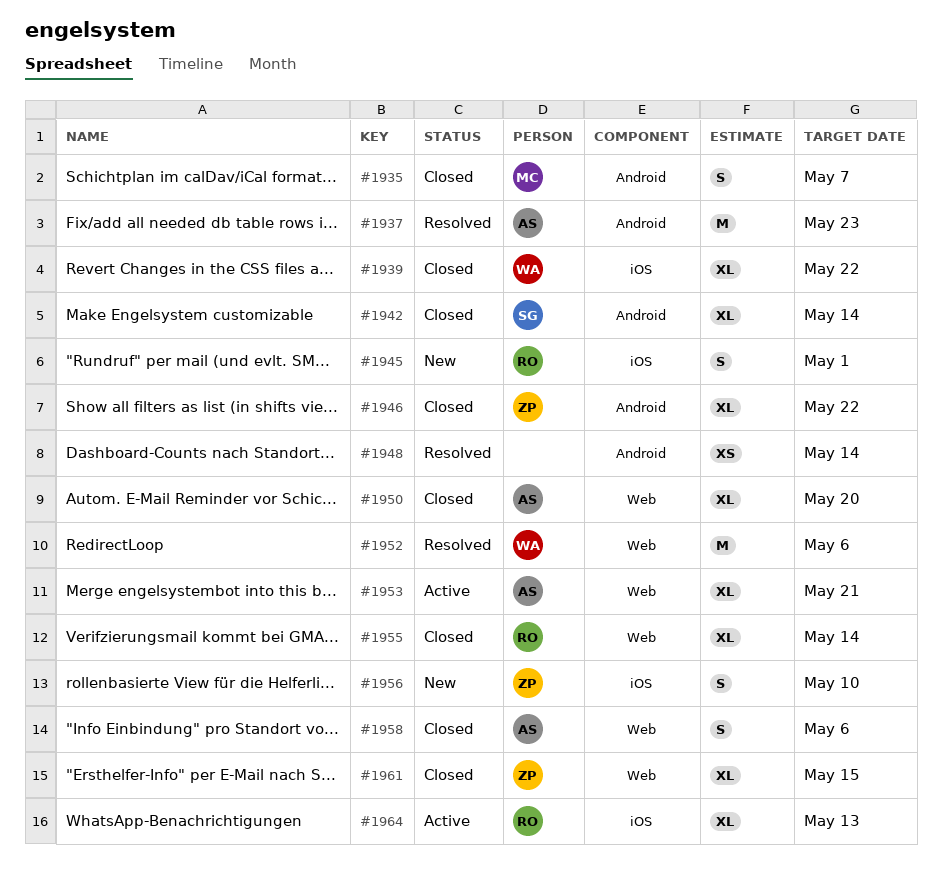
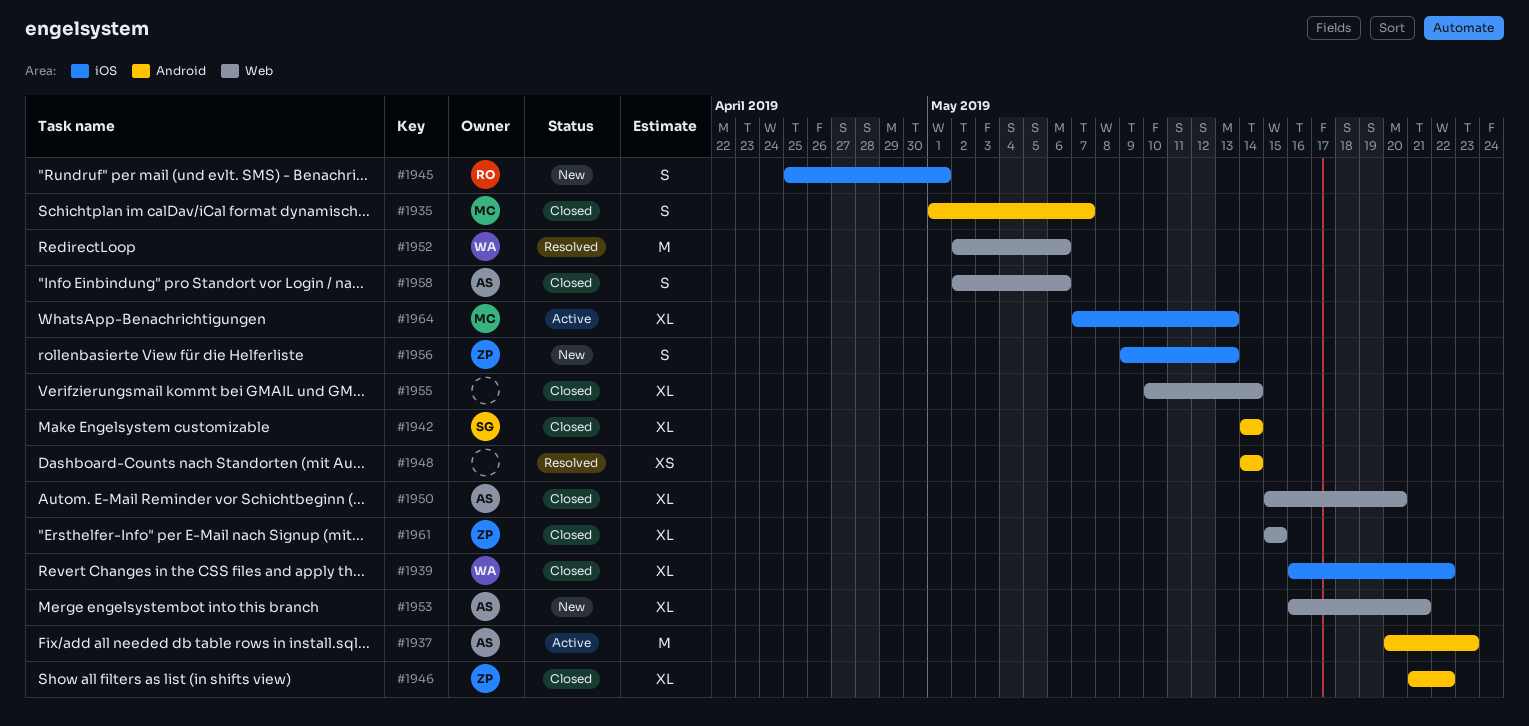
#1937, status: Resolved -> Active
#1953, status: Active -> New
#1955, owner: RO -> none
#1956, due: May 10 -> May 13
#1964, owner: RO -> MC

